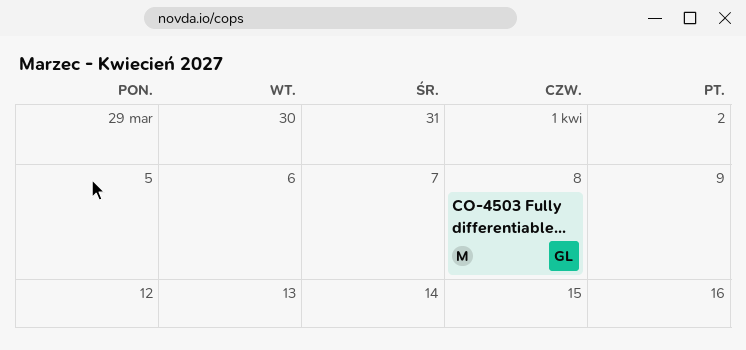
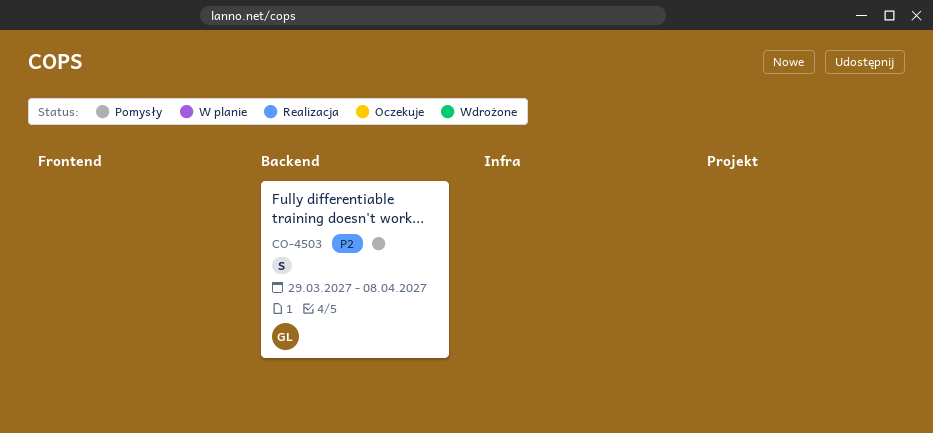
CO-4503, estimate: M -> S

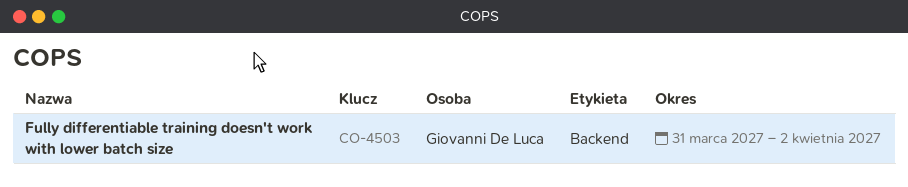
CO-4503, start: Mar 29 -> Mar 31
CO-4503, due: Apr 8 -> Apr 2

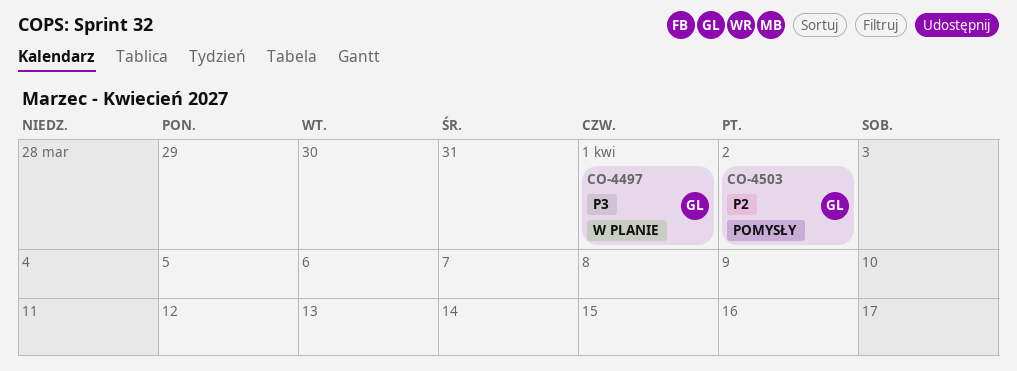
CO-4497: none -> present

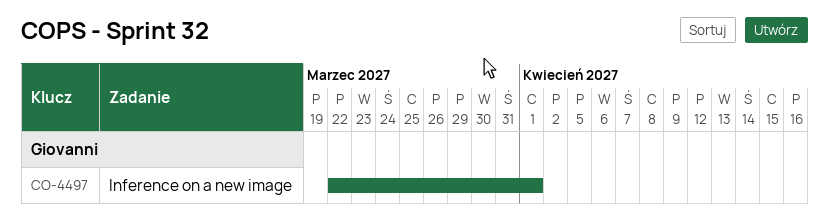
CO-4503: present -> none

